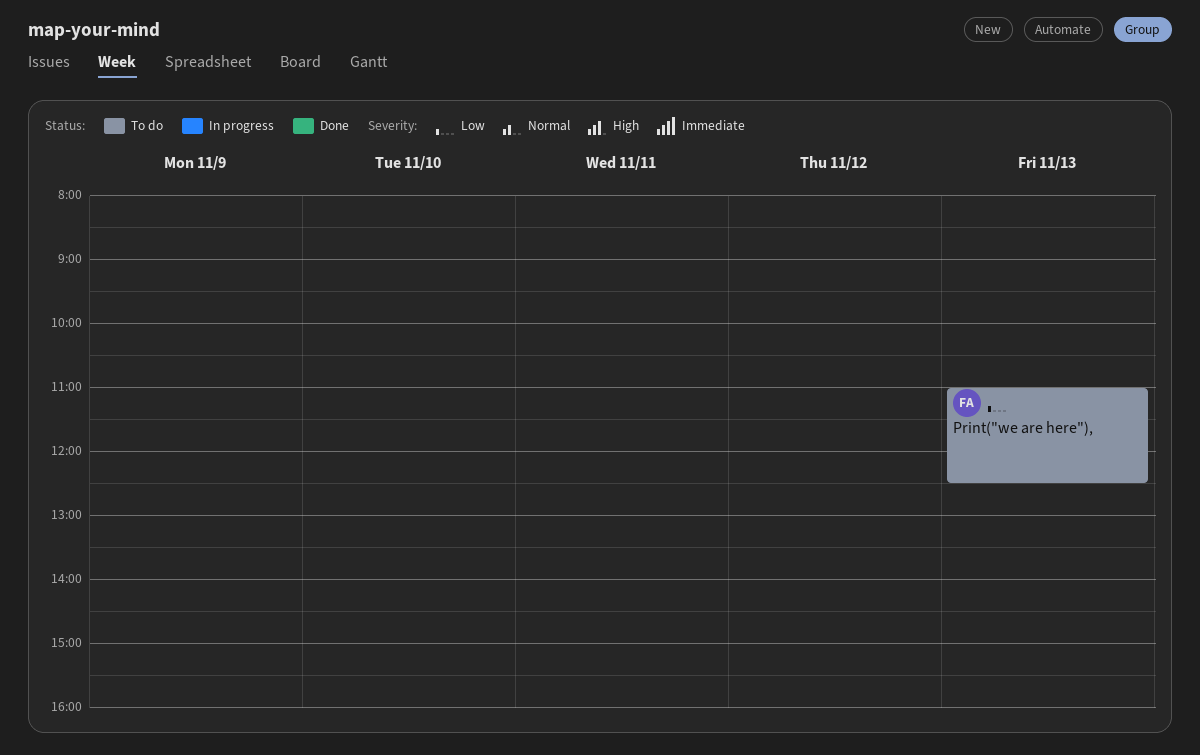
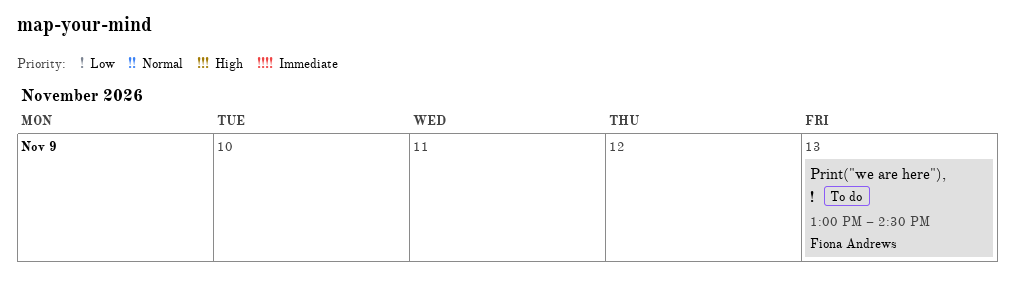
Print("we are here"),, begins: 11:00 -> 13:00
Print("we are here"),, ends: 12:30 -> 14:30

